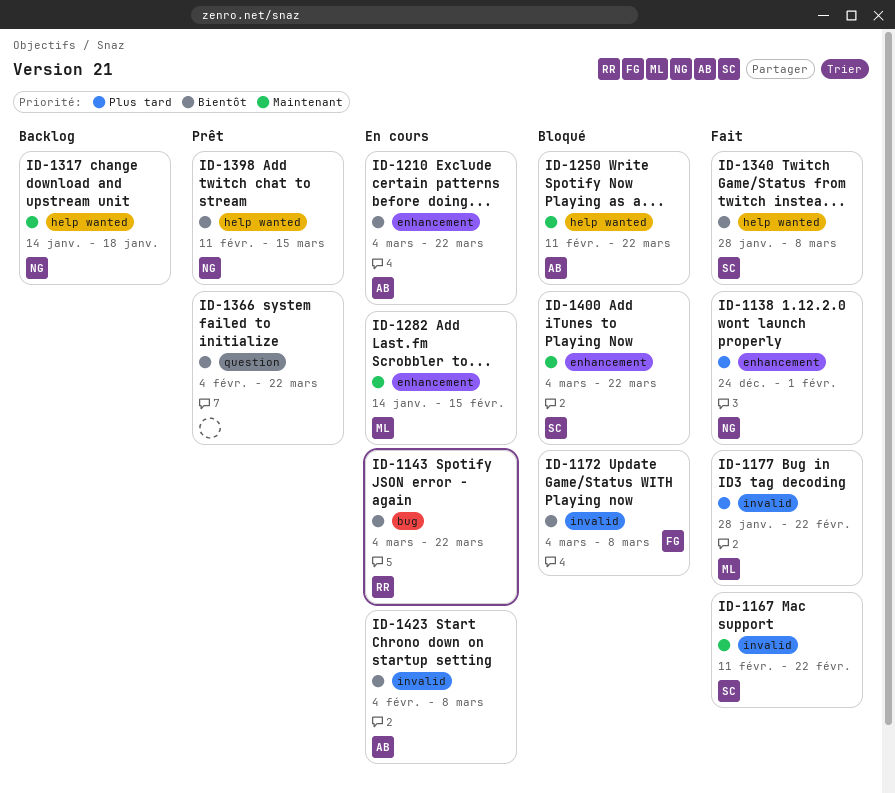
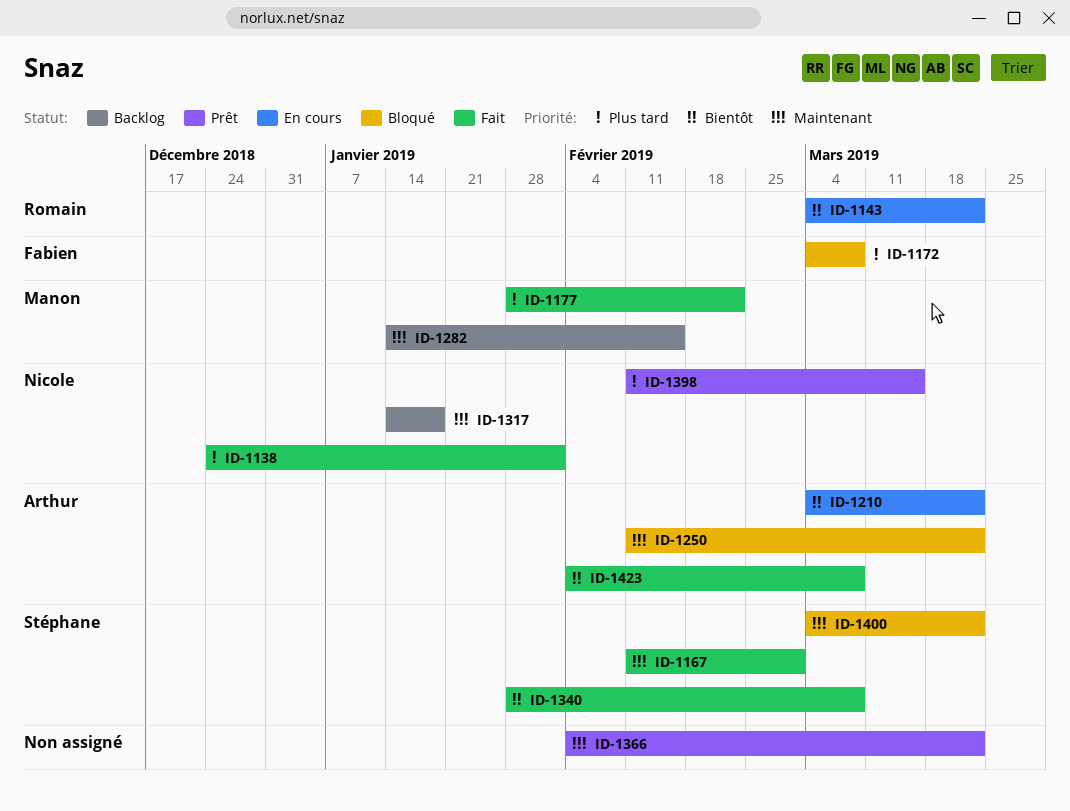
ID-1167, due: Feb 22 -> Mar 1
ID-1172, priority: Bientôt -> Plus tard
ID-1282, status: En cours -> Backlog
ID-1366, priority: Bientôt -> Maintenant
ID-1398, priority: Bientôt -> Plus tard
ID-1423, status: En cours -> Fait

